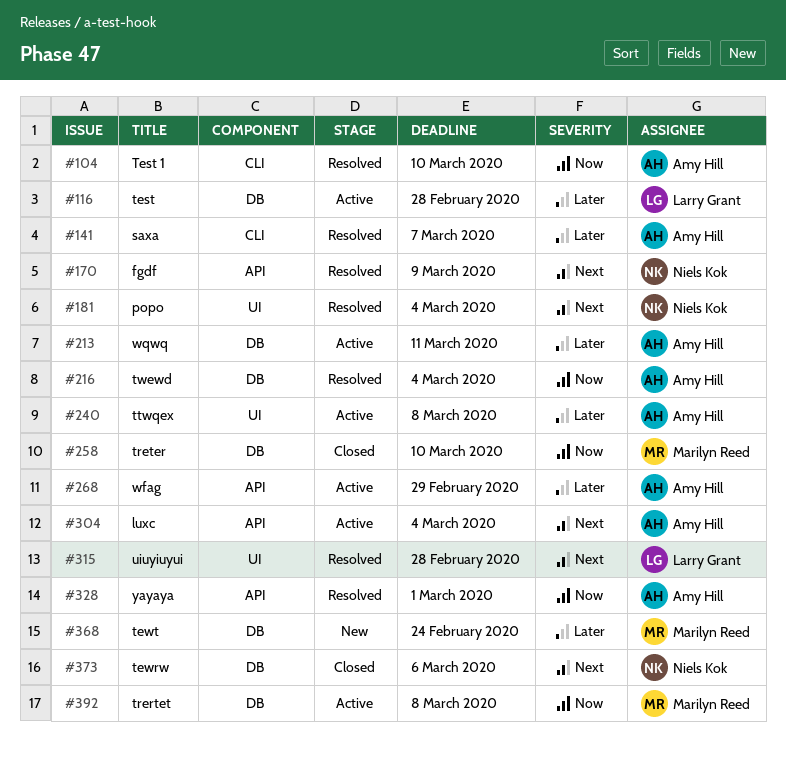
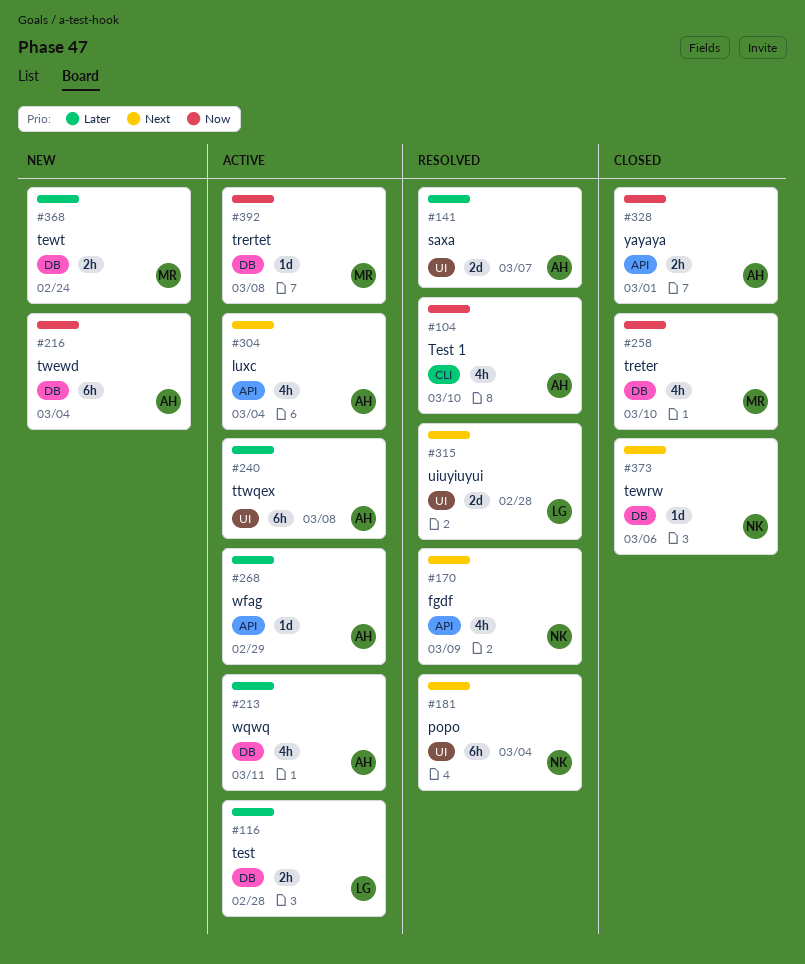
#141, label: CLI -> UI
#216, status: Resolved -> New
#328, status: Resolved -> Closed

